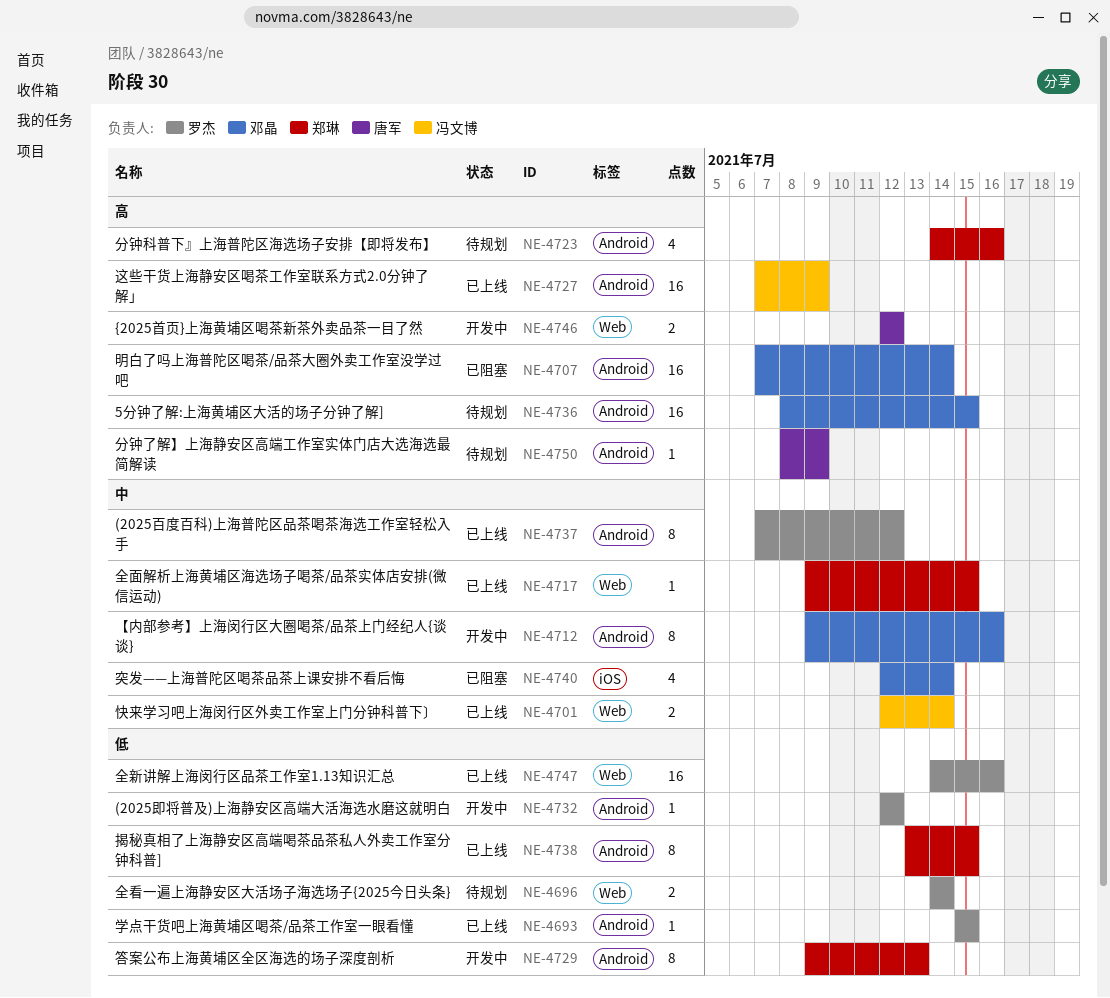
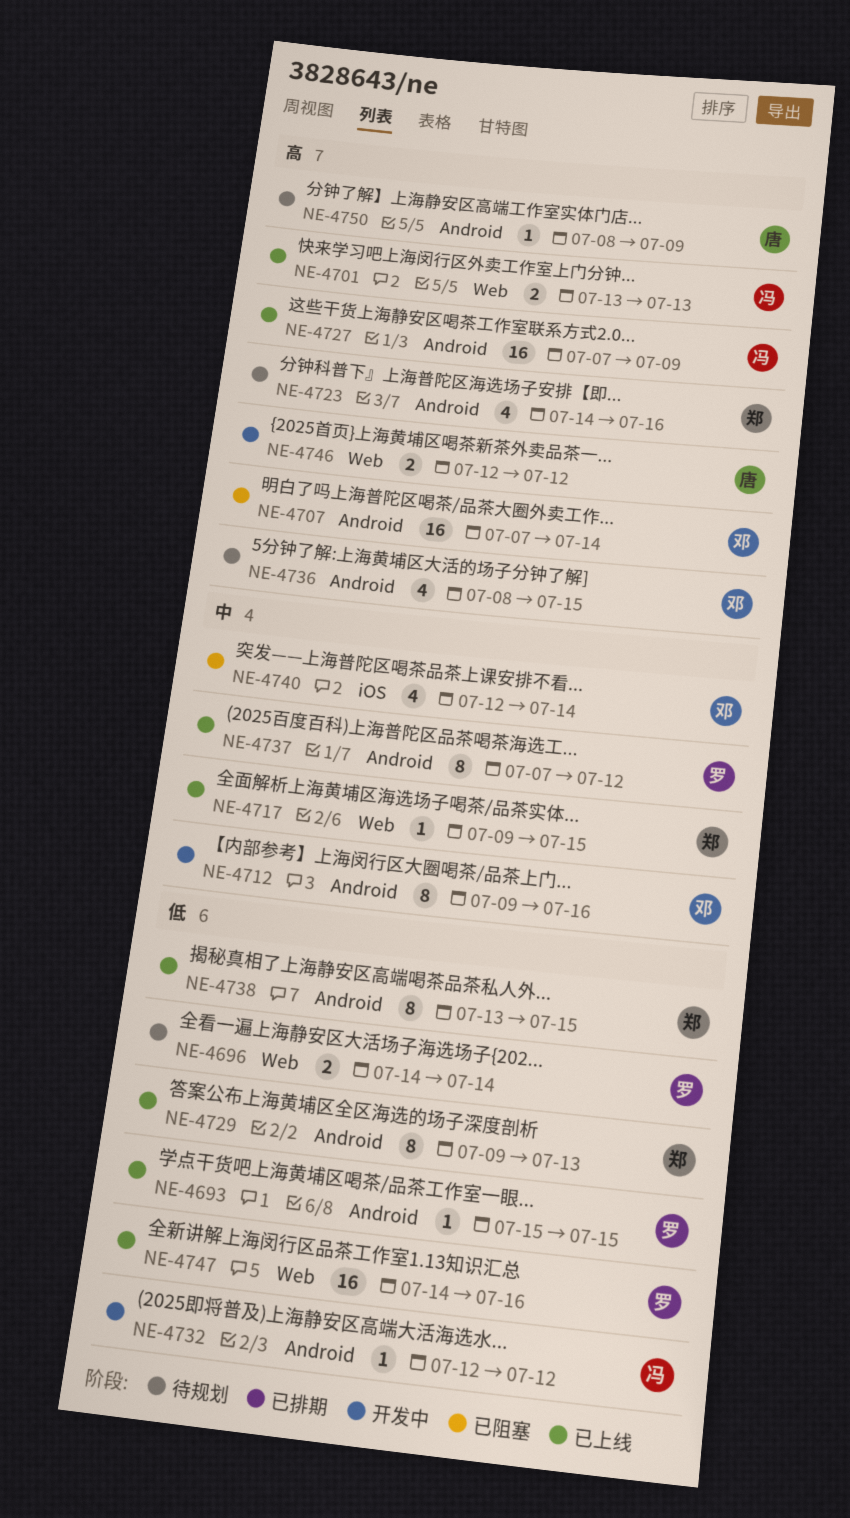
NE-4701, priority: 中 -> 高
NE-4701, start: Jul 12 -> Jul 13
NE-4701, due: Jul 14 -> Jul 13
NE-4729, status: 开发中 -> 已上线
NE-4732, owner: 罗杰 -> 冯文博
NE-4736, estimate: 16 -> 4

